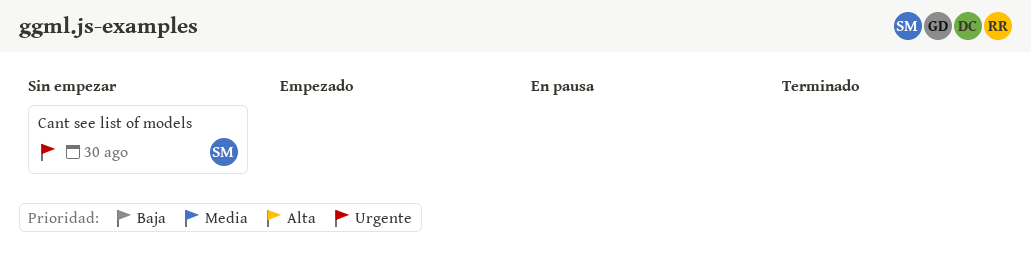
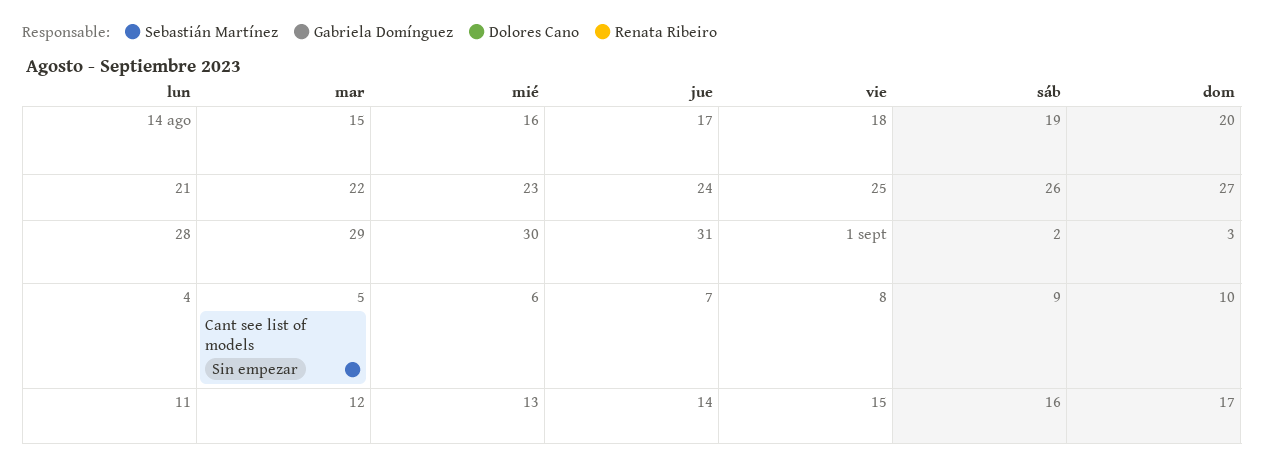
Cant see list of models, due: Aug 30 -> Sep 5

